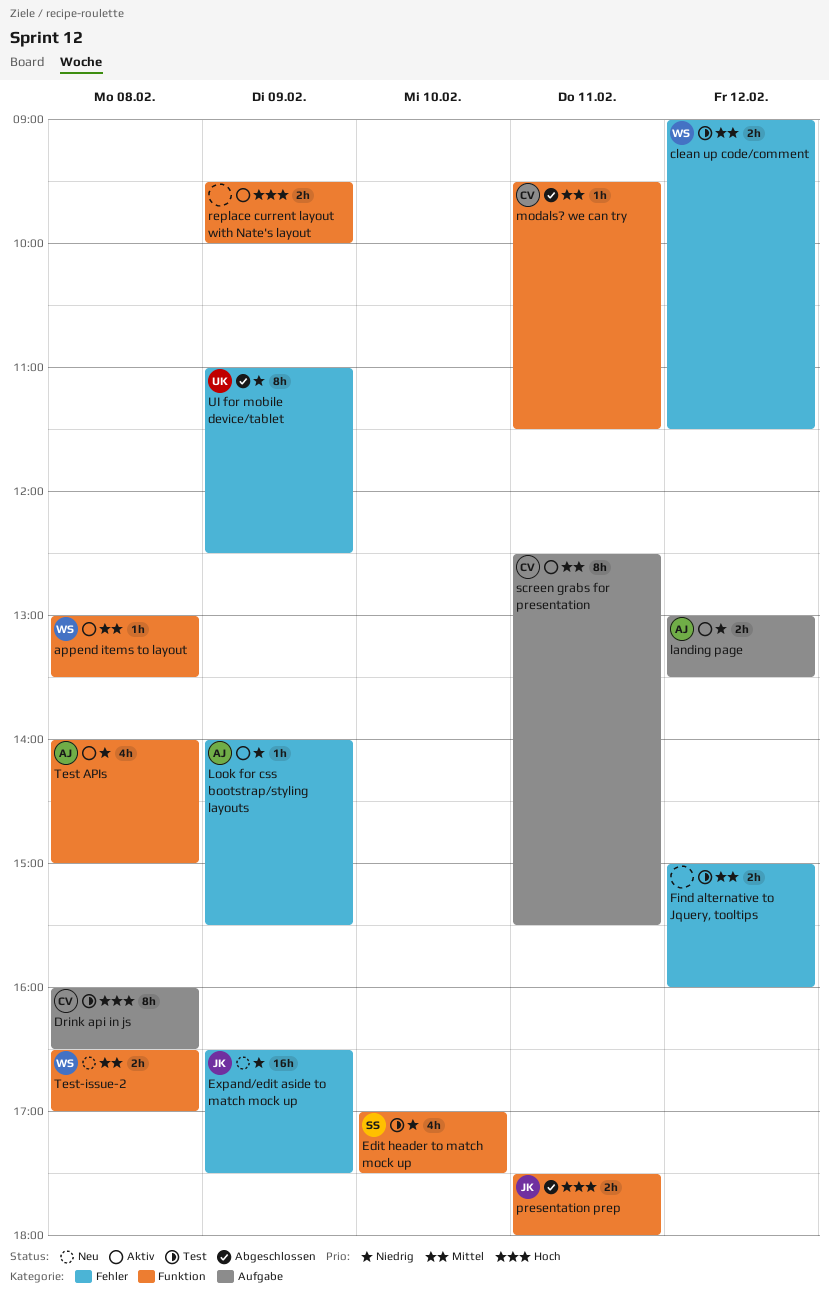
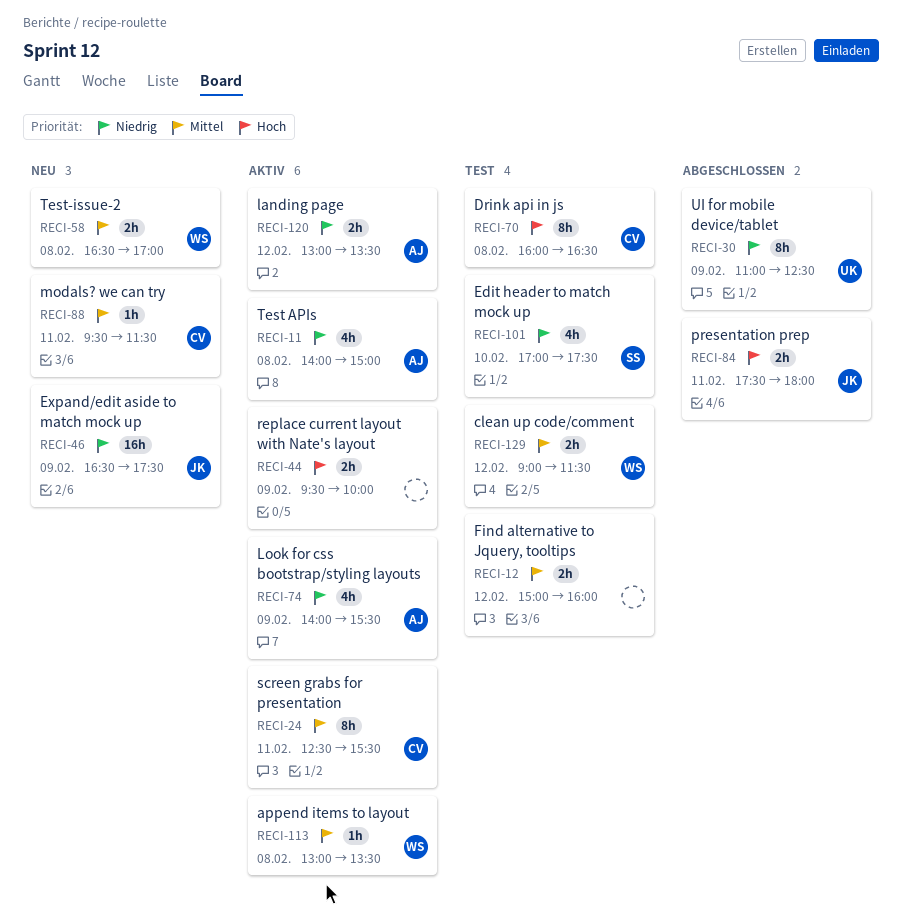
Look for css bootstrap/styling layouts, estimate: 1h -> 4h
modals? we can try, status: Abgeschlossen -> Neu

